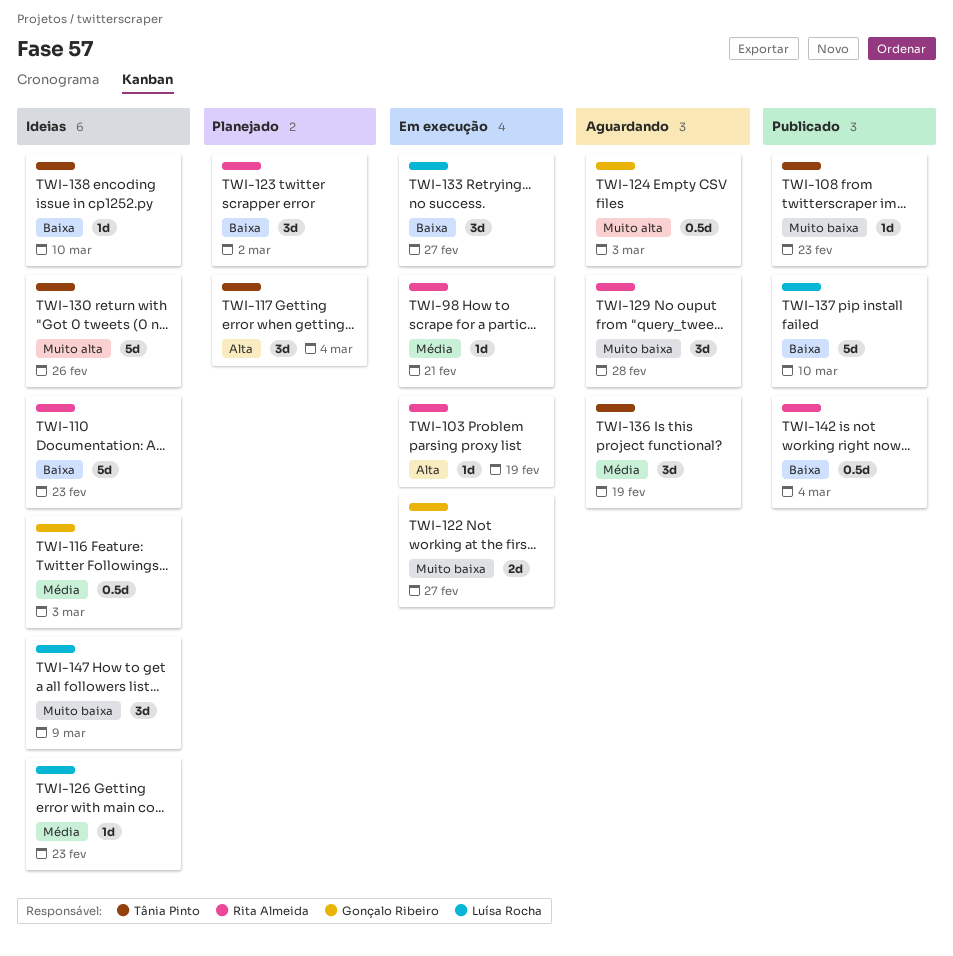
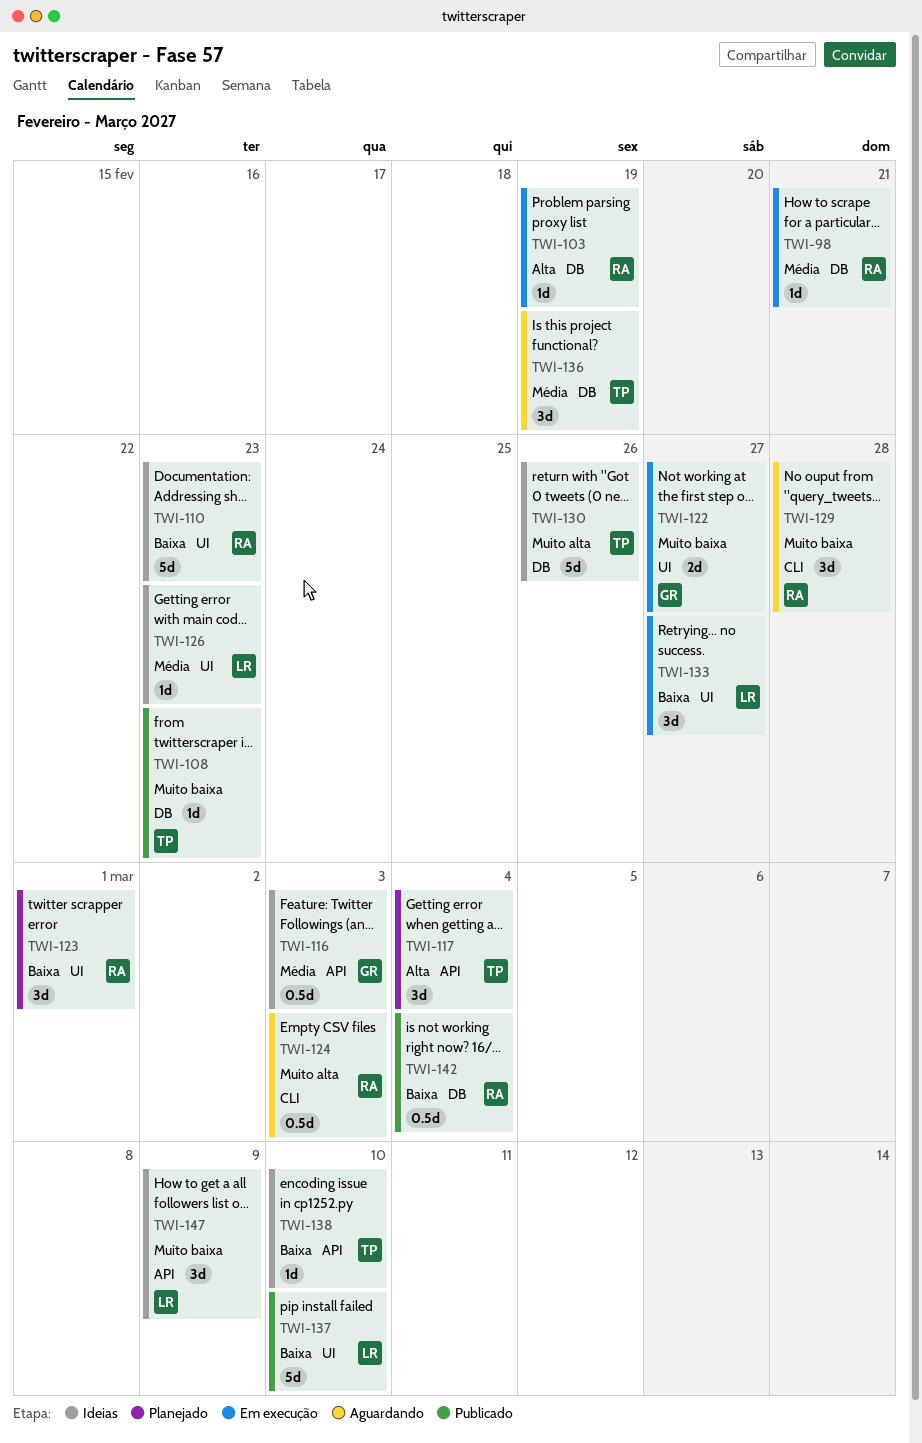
TWI-123, due: Mar 2 -> Mar 1
TWI-124, owner: Gonçalo Ribeiro -> Rita Almeida

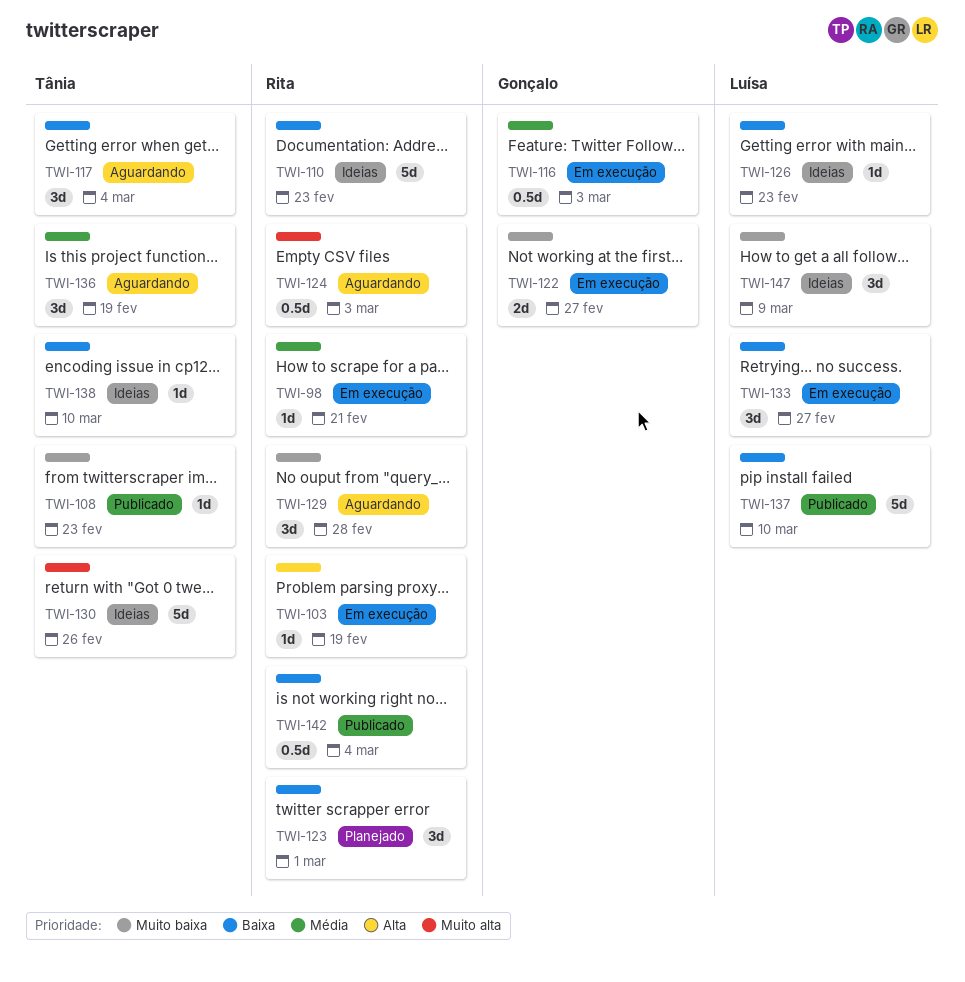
TWI-116, status: Ideias -> Em execução
TWI-117, status: Planejado -> Aguardando
TWI-117, priority: Alta -> Baixa
TWI-126, priority: Média -> Baixa

